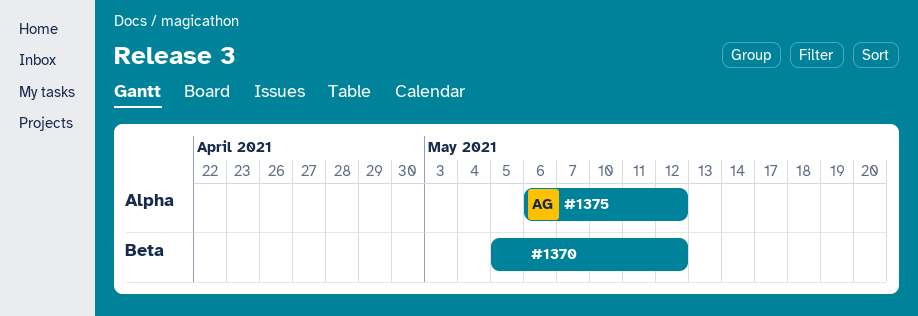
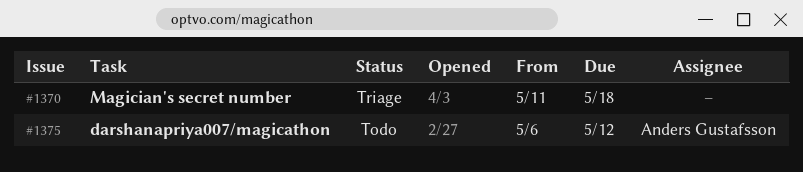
#1370, start: May 5 -> May 11
#1370, due: May 12 -> May 18

